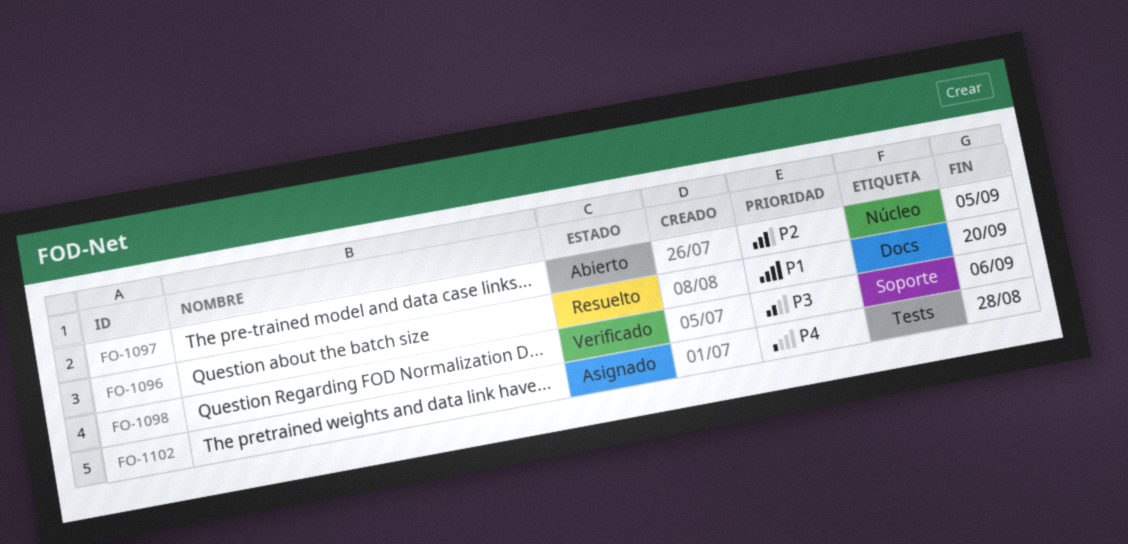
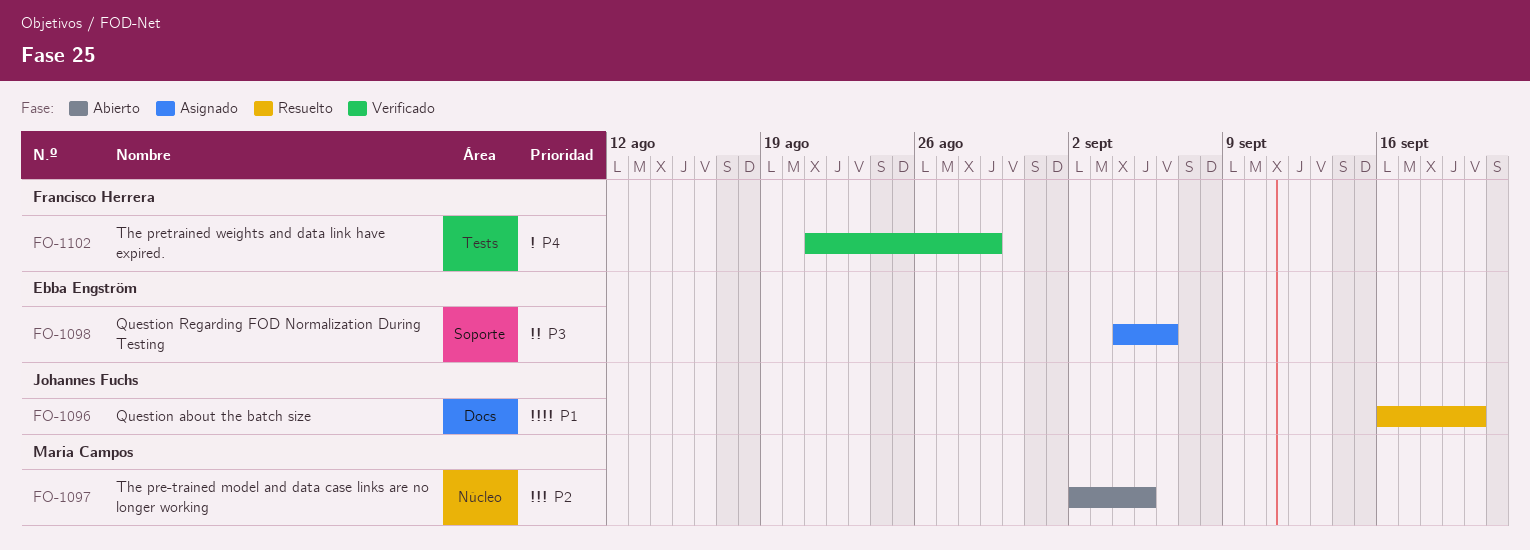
FO-1098, status: Verificado -> Asignado
FO-1102, status: Asignado -> Verificado
FO-1102, due: Aug 28 -> Aug 29

